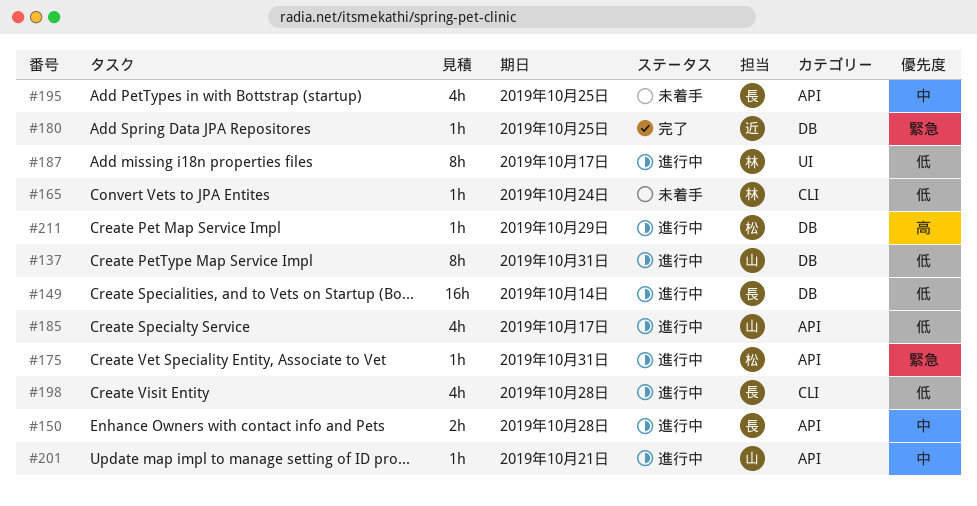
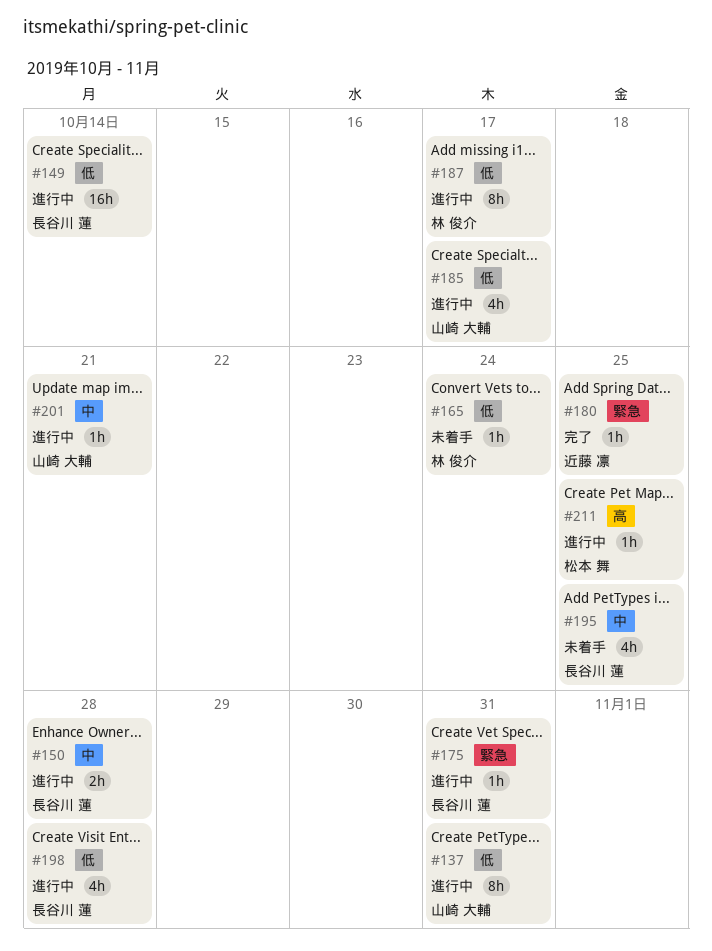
#175, owner: 松本 舞 -> 長谷川 蓮
#211, due: Oct 29 -> Oct 25

